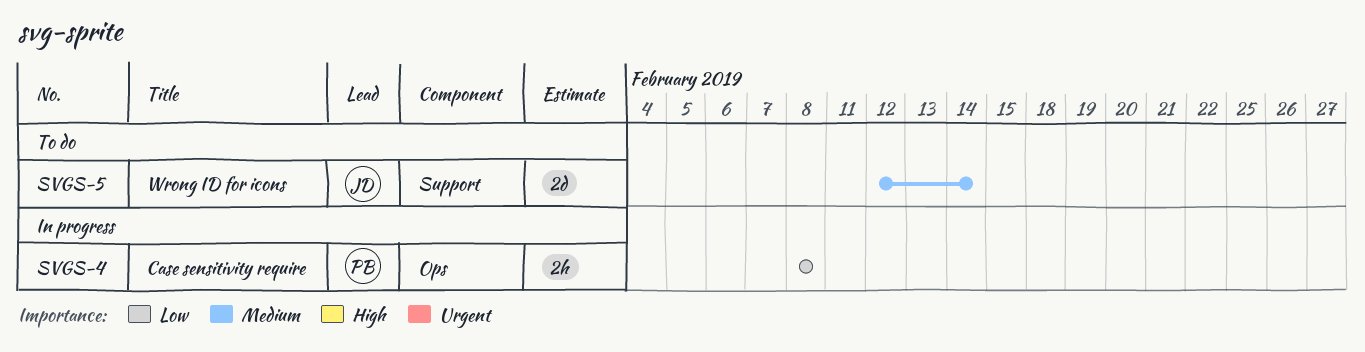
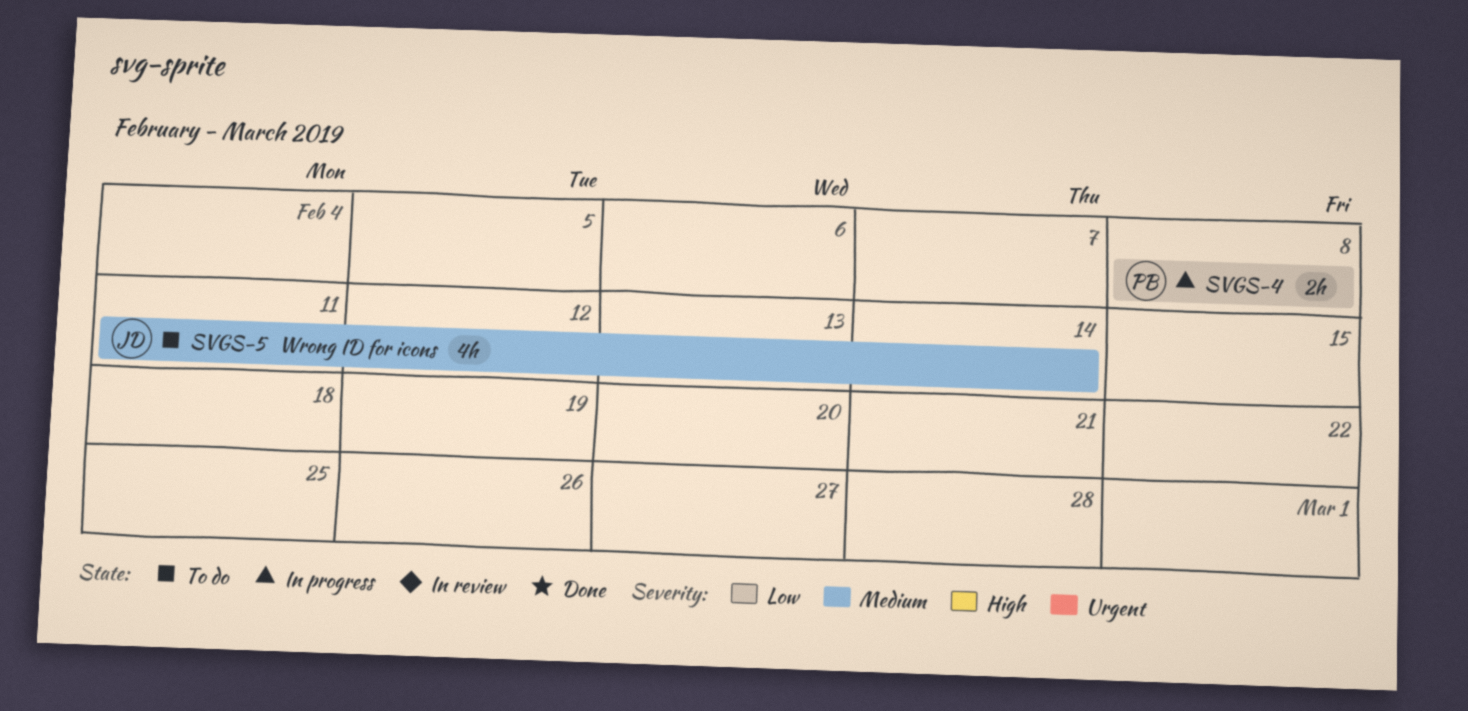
SVGS-5, estimate: 2d -> 4h
SVGS-5, start: Feb 12 -> Feb 11

